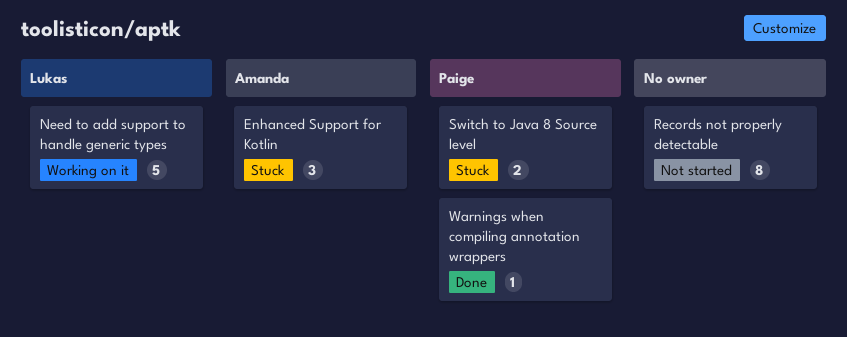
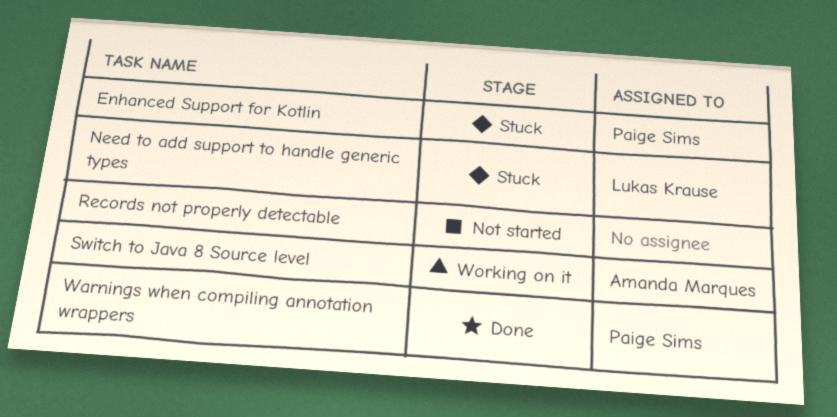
Enhanced Support for Kotlin, owner: Amanda Marques -> Paige Sims
Need to add support to handle generic types, status: Working on it -> Stuck
Switch to Java 8 Source level, status: Stuck -> Working on it
Switch to Java 8 Source level, owner: Paige Sims -> Amanda Marques

